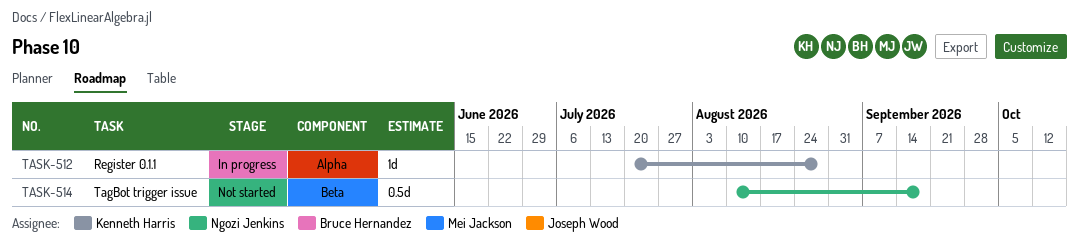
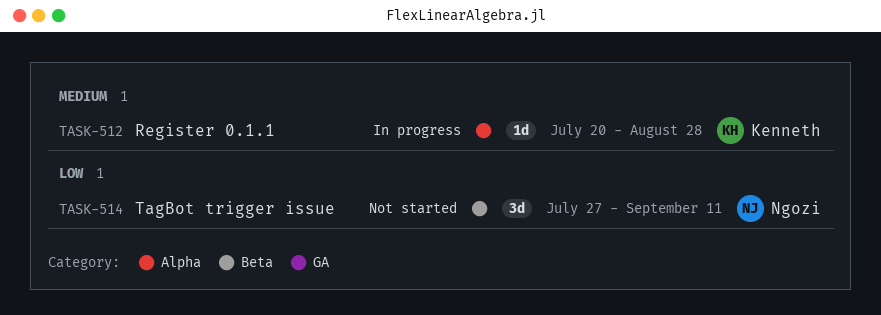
TASK-514, estimate: 0.5d -> 3d
TASK-514, start: Aug 10 -> Jul 27
TASK-514, due: Sep 18 -> Sep 11

